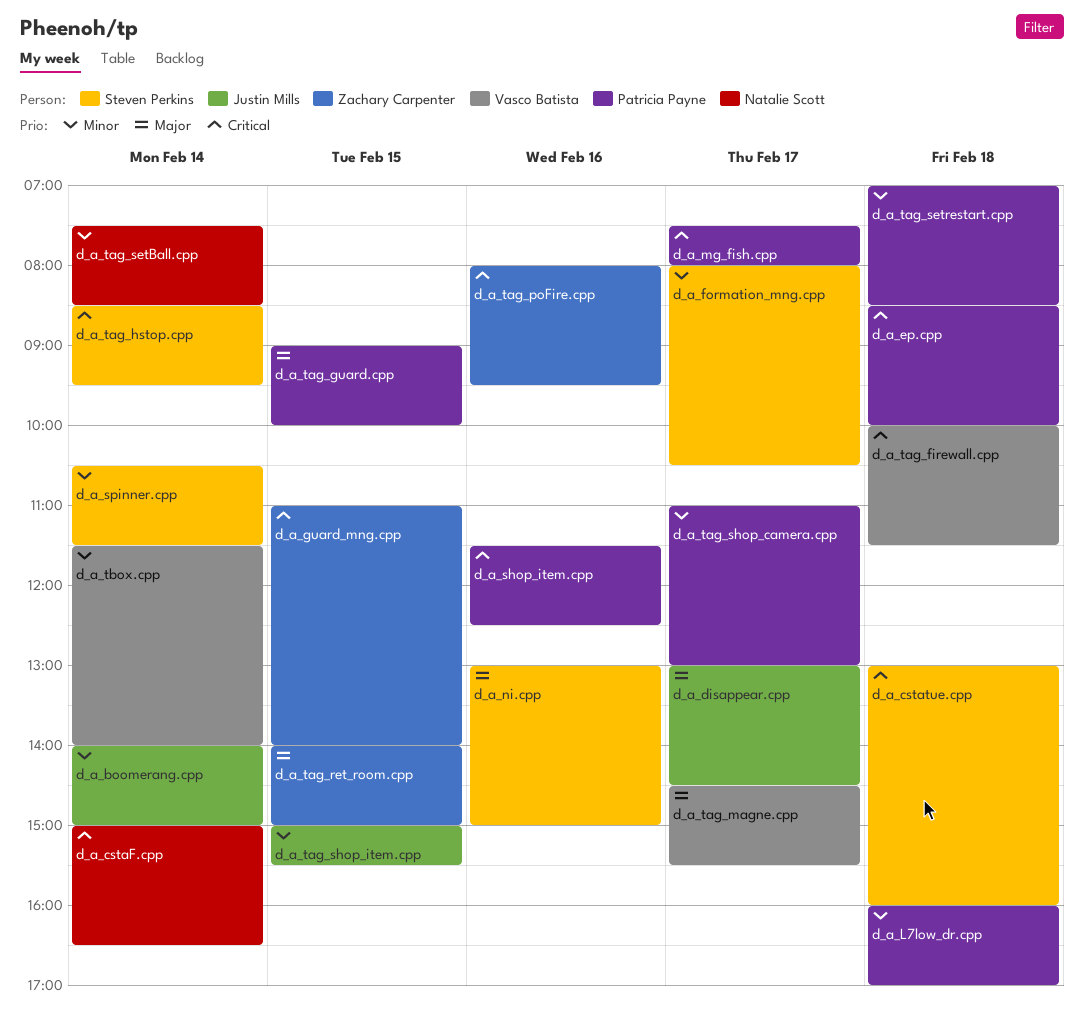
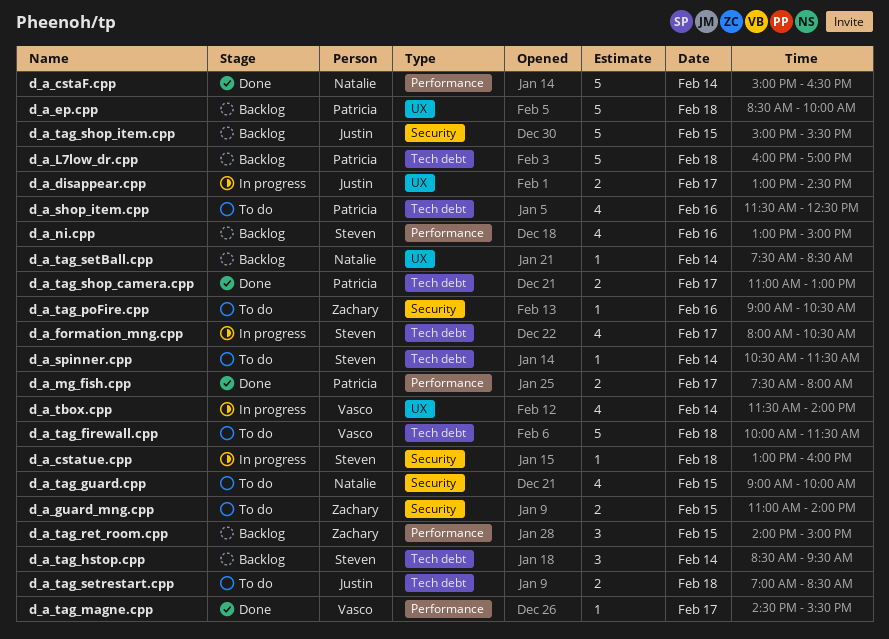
d_a_boomerang.cpp: present -> none
d_a_tag_guard.cpp, owner: Patricia Payne -> Natalie Scott
d_a_tag_poFire.cpp, begins: 08:00 -> 09:00
d_a_tag_poFire.cpp, ends: 09:30 -> 10:30
d_a_tag_setrestart.cpp, owner: Patricia Payne -> Justin Mills

